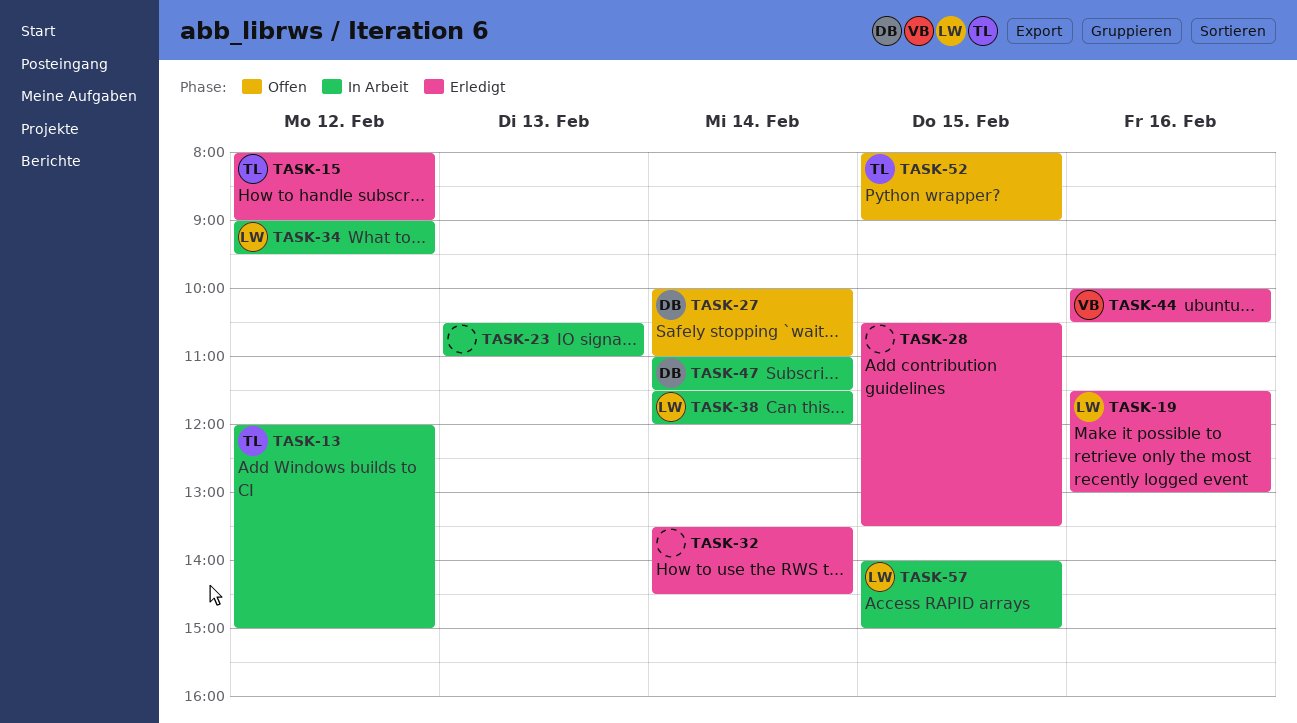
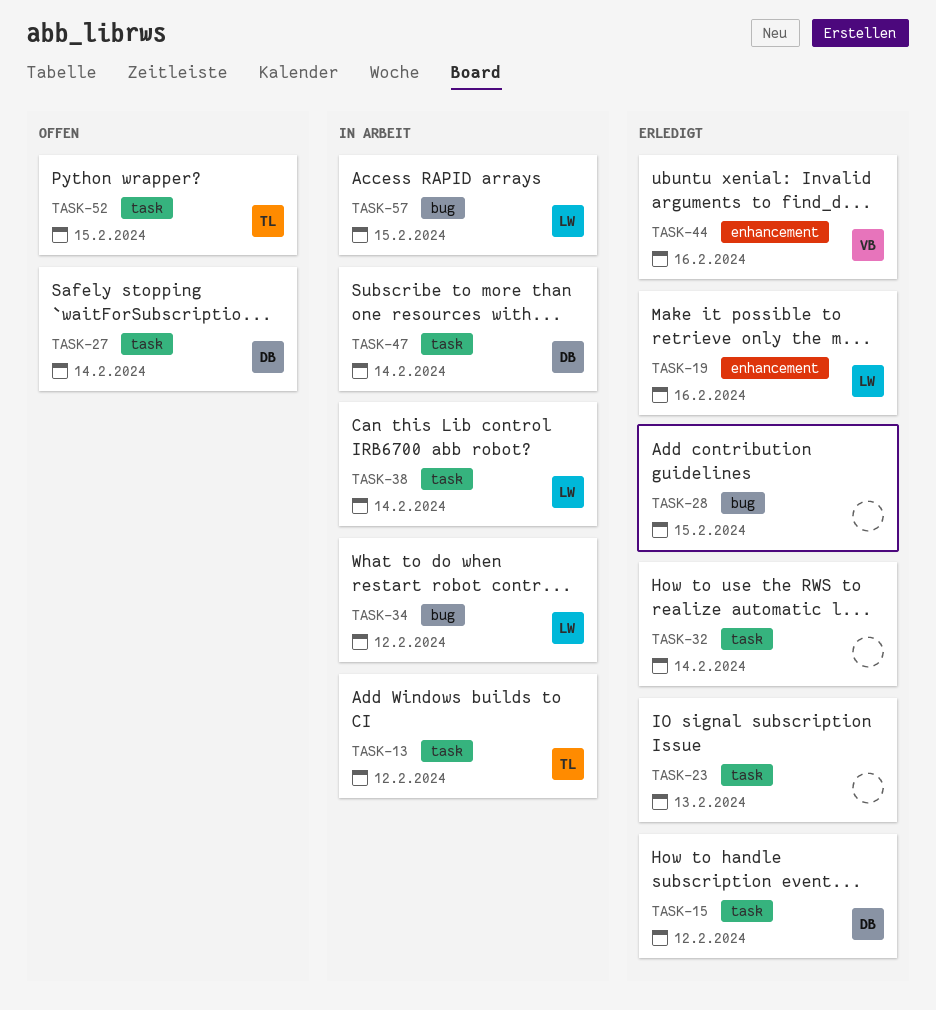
TASK-15, owner: TL -> DB
TASK-23, status: In Arbeit -> Erledigt

